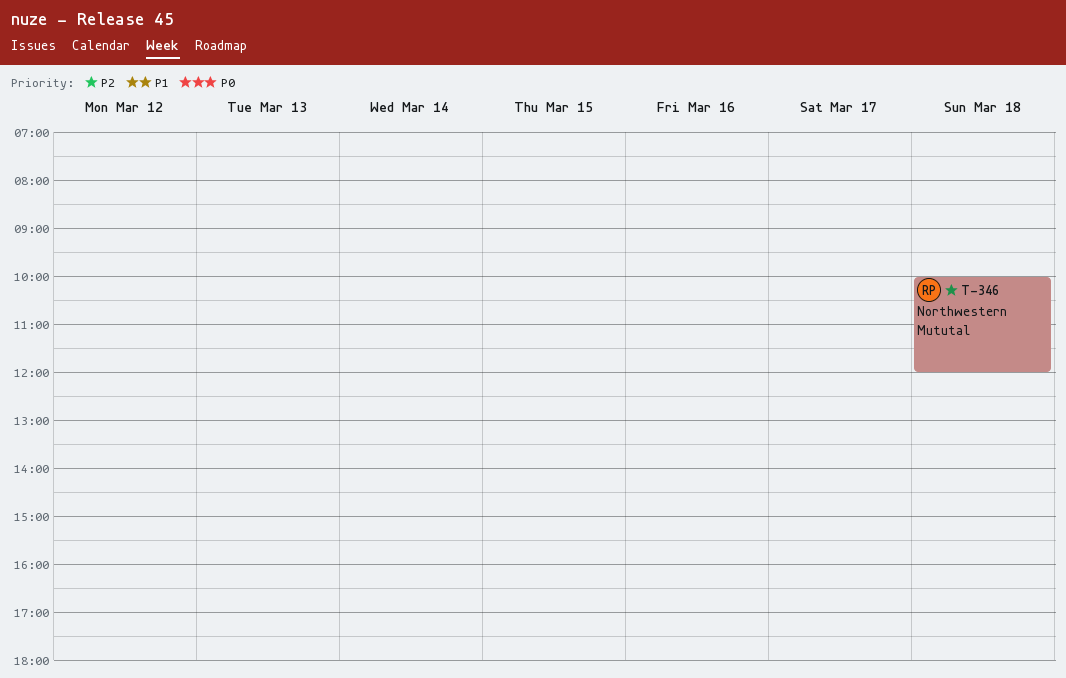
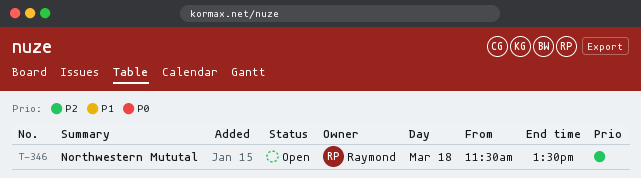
T-346, begins: 10:00 -> 11:30
T-346, ends: 12:00 -> 13:30

